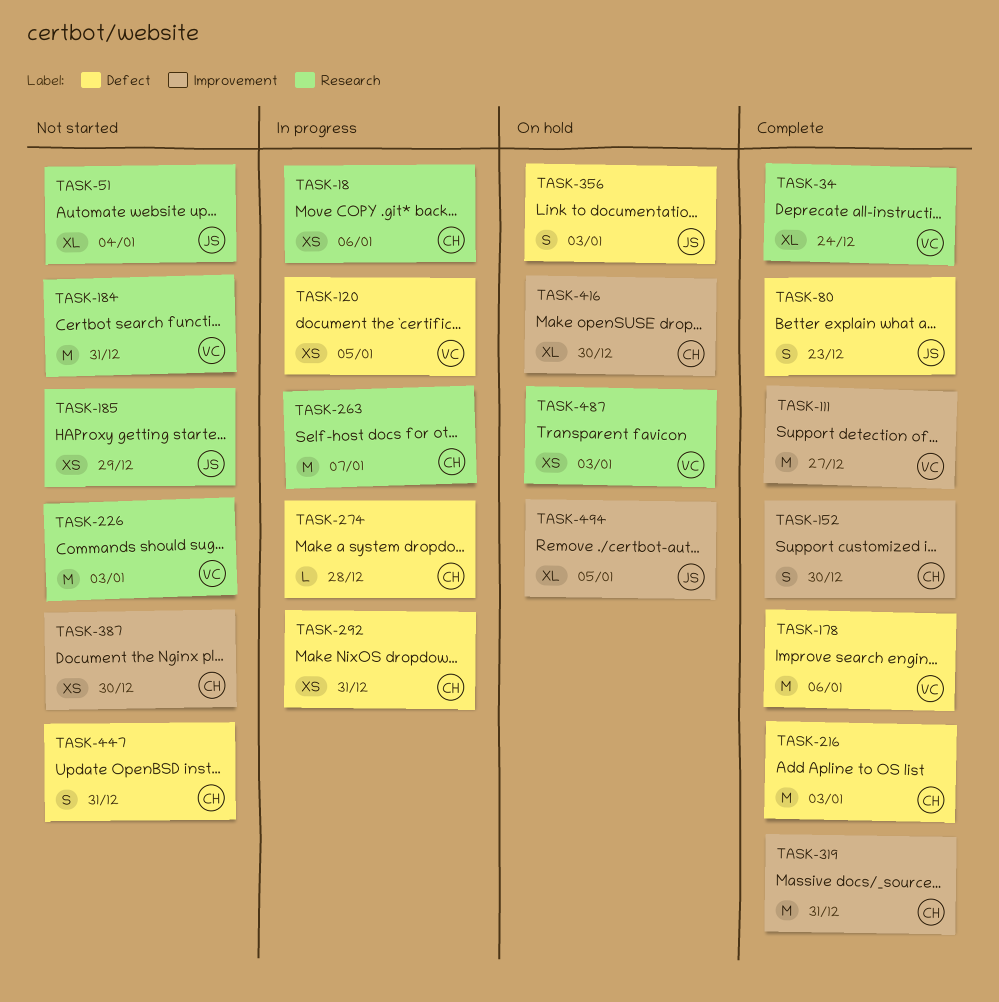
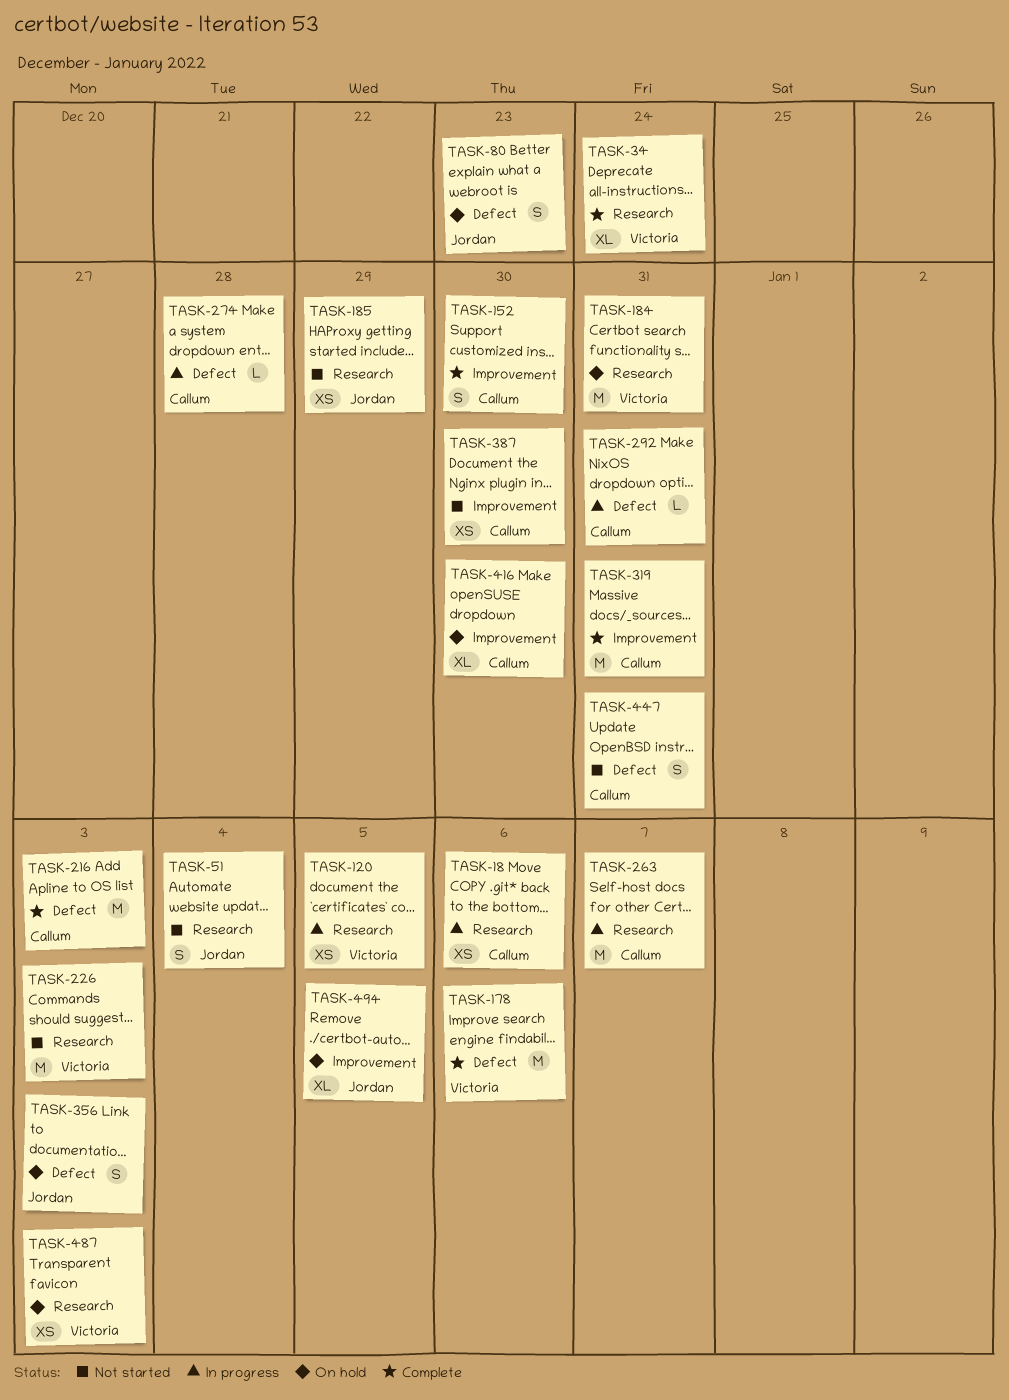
TASK-51, estimate: XL -> S
TASK-80, status: Complete -> On hold
TASK-111: present -> none
TASK-120, label: Defect -> Research
TASK-184, status: Not started -> On hold
TASK-292, estimate: XS -> L

